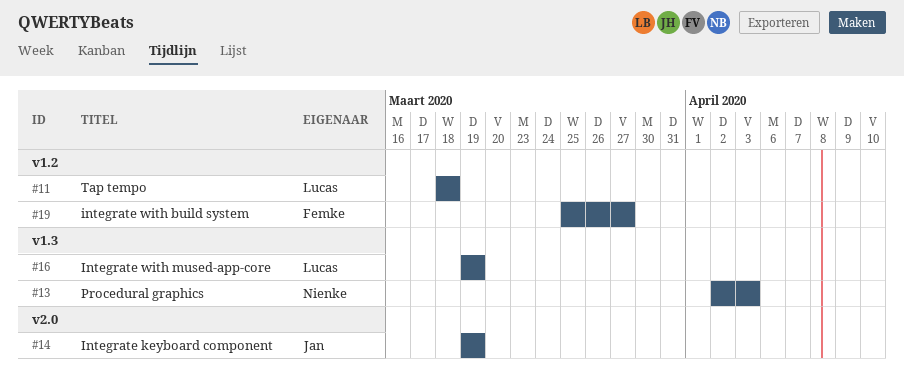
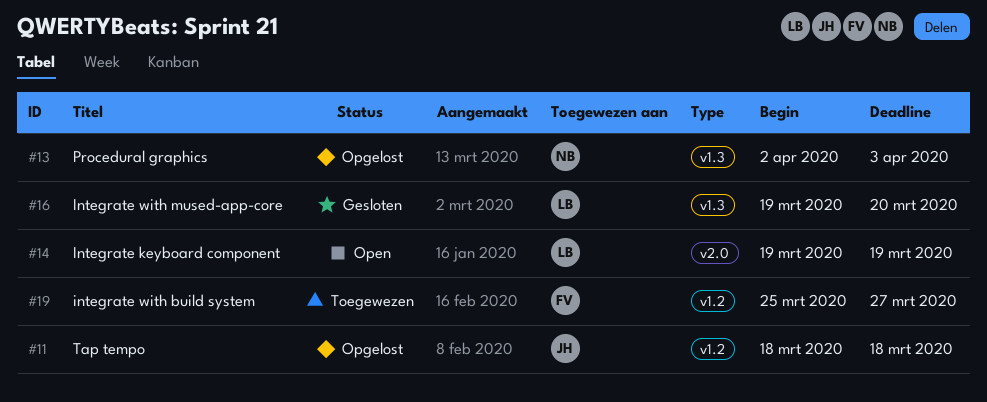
#11, owner: Lucas -> Jan
#14, owner: Jan -> Lucas
#16, due: Mar 19 -> Mar 20

